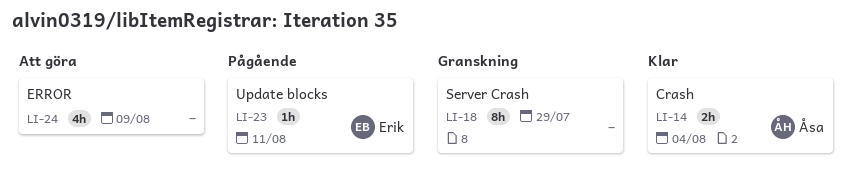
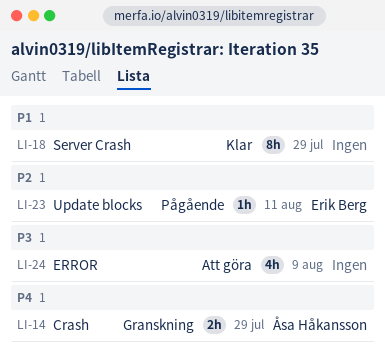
LI-14, status: Klar -> Granskning
LI-14, due: Aug 4 -> Jul 29
LI-18, status: Granskning -> Klar

